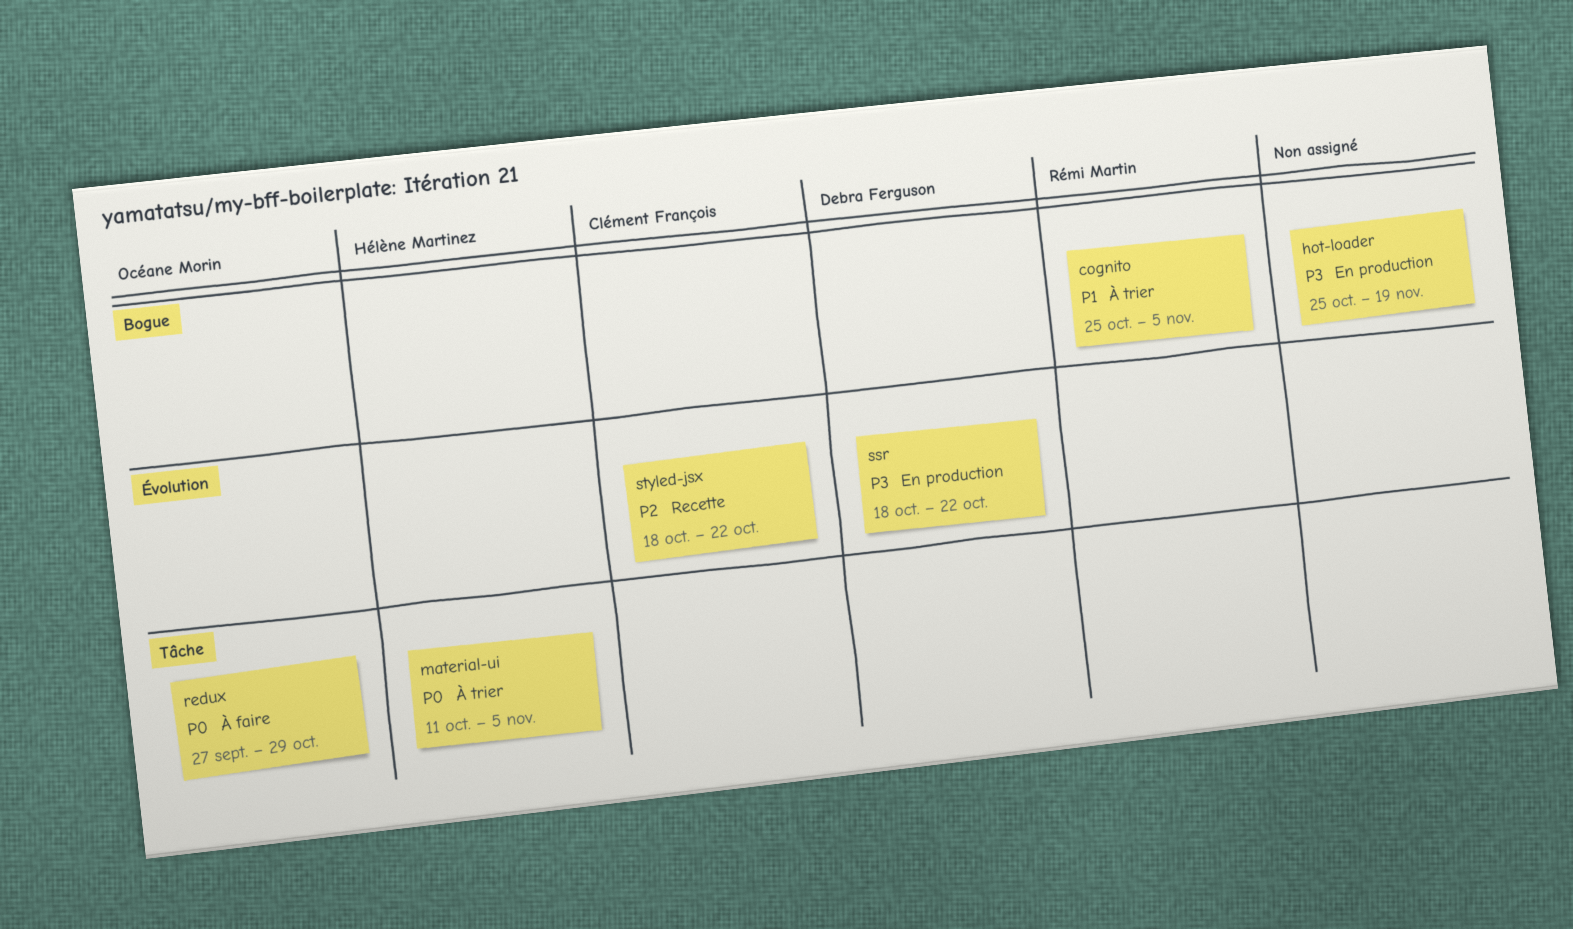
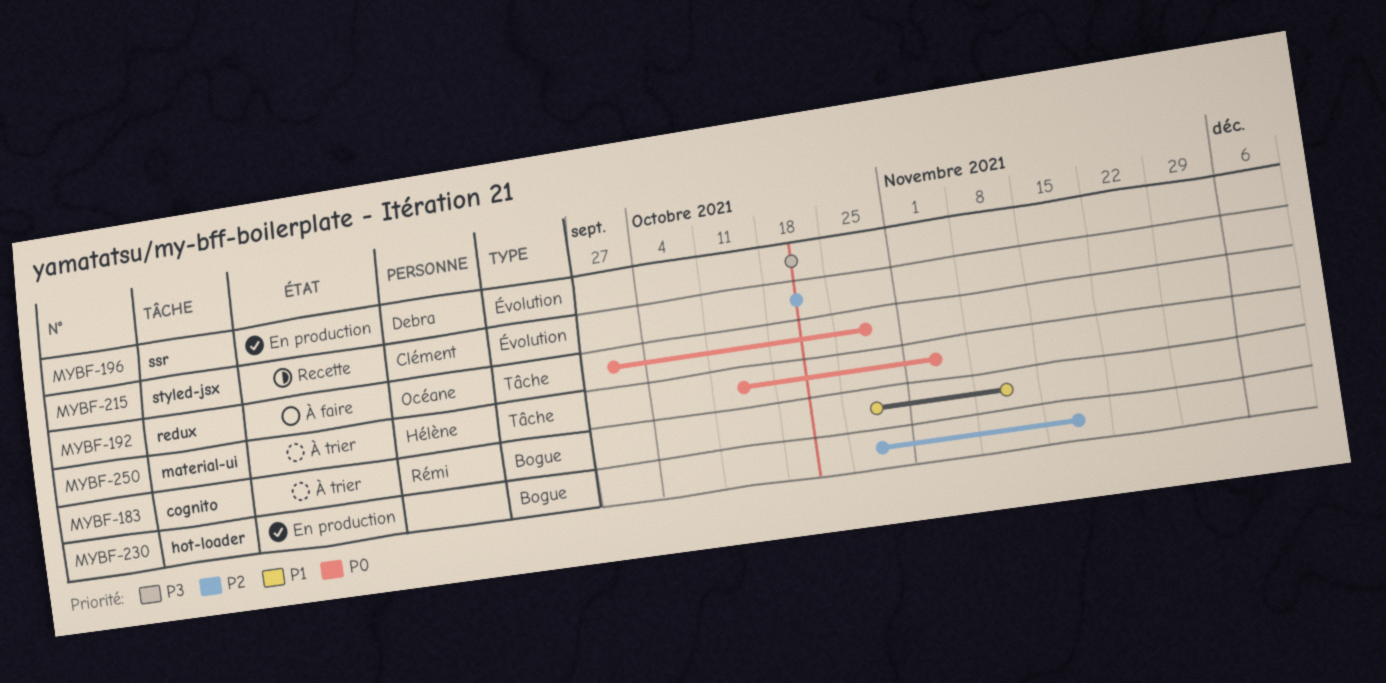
cognito, due: Nov 5 -> Nov 12
hot-loader, priority: P3 -> P2

